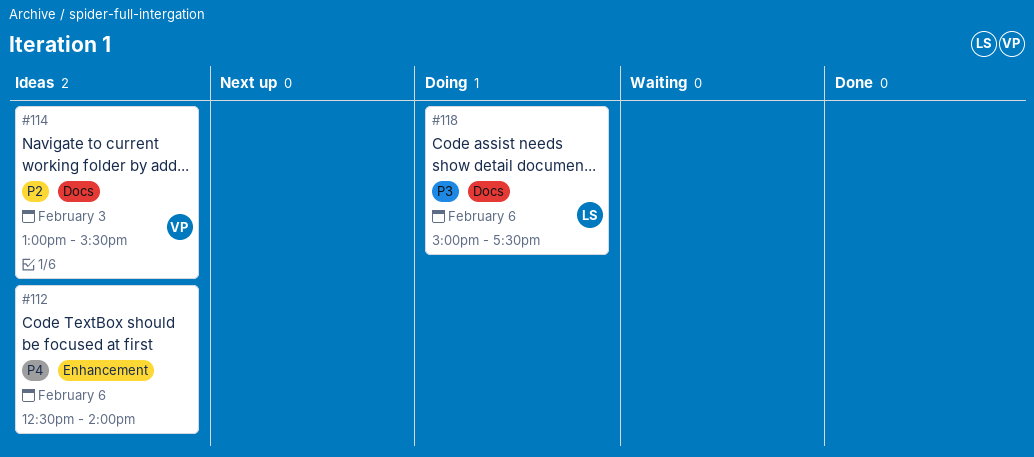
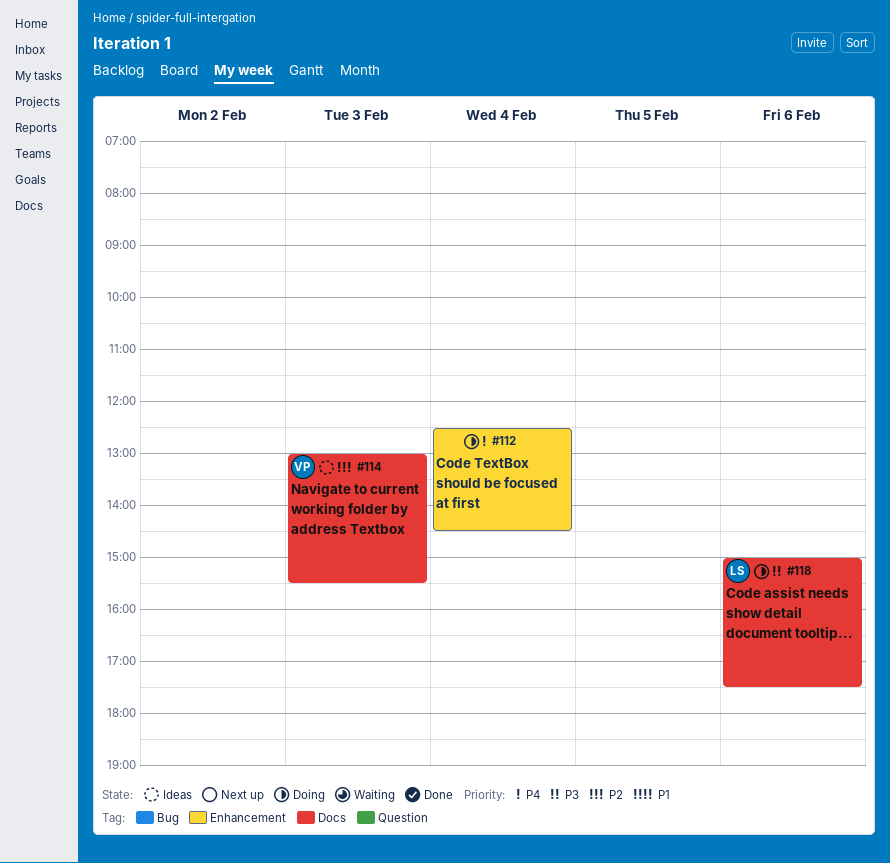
#112, status: Ideas -> Doing
#112, day: Feb 6 -> Feb 4
#112, ends: 14:00 -> 14:30

